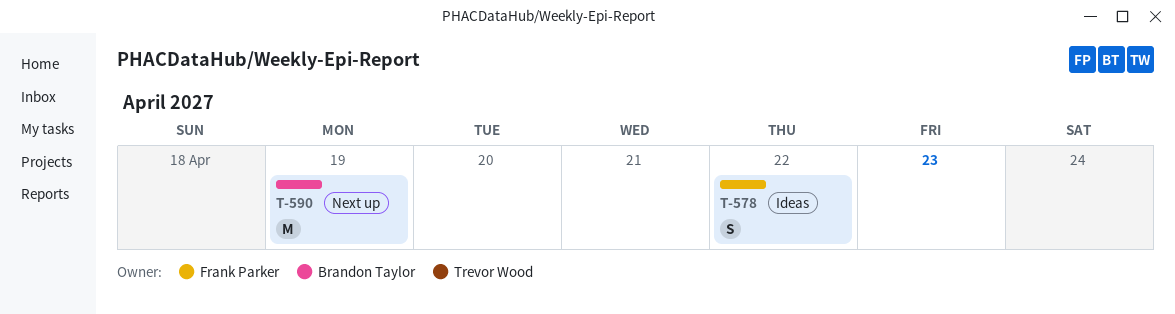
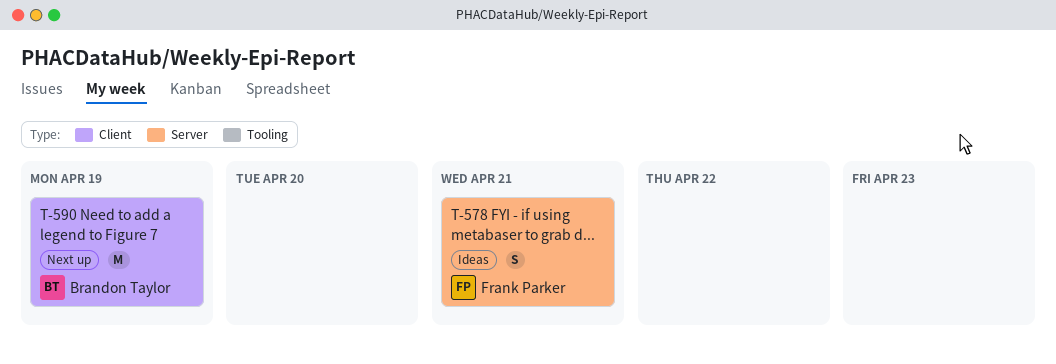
T-578, due: Apr 22 -> Apr 21

